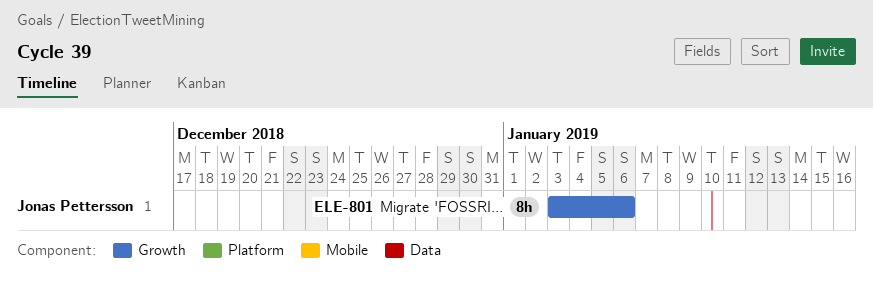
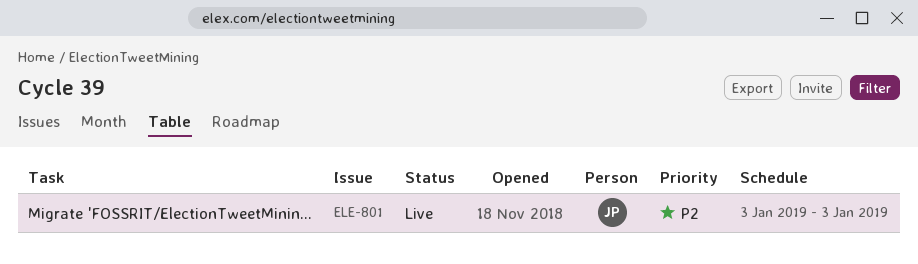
ELE-801, due: Jan 6 -> Jan 3

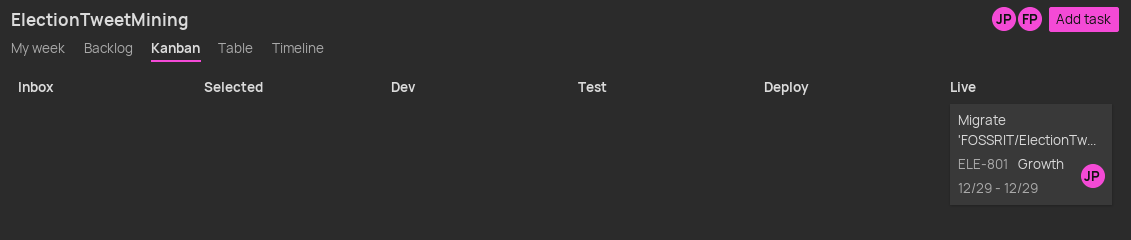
ELE-801, start: Jan 3 -> Dec 29
ELE-801, due: Jan 3 -> Dec 29

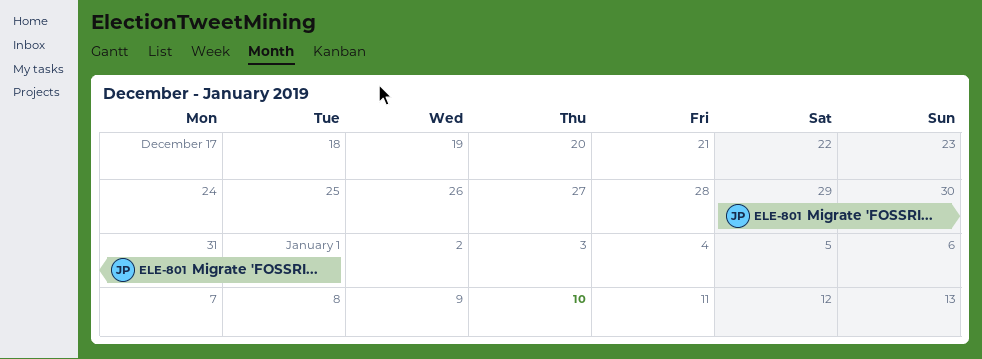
ELE-801, due: Dec 29 -> Jan 1

